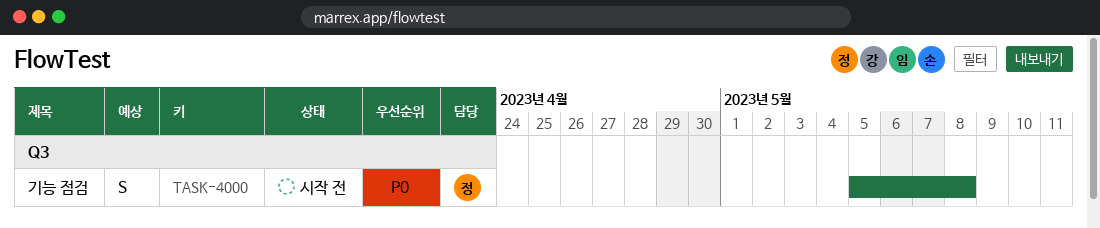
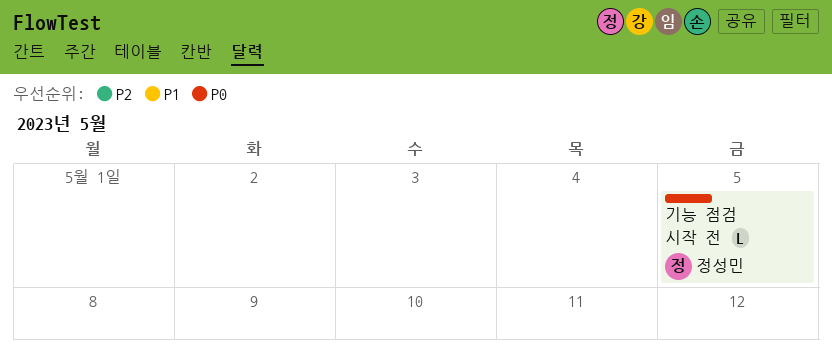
기능 점검, estimate: S -> L
기능 점검, due: May 8 -> May 5

